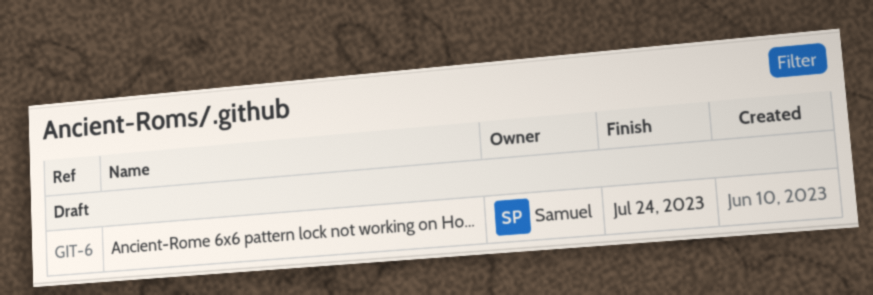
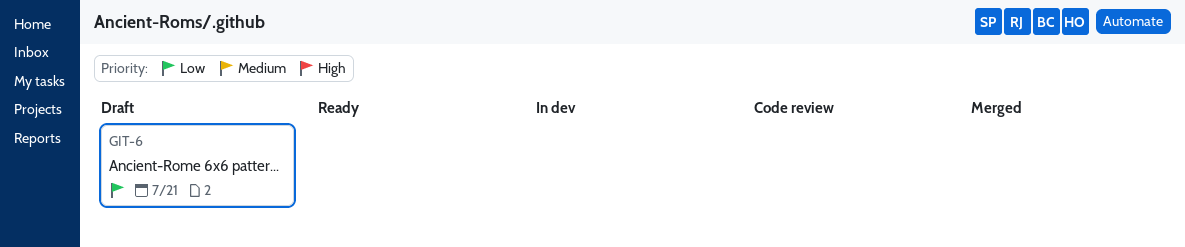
GIT-6, due: Jul 24 -> Jul 21

